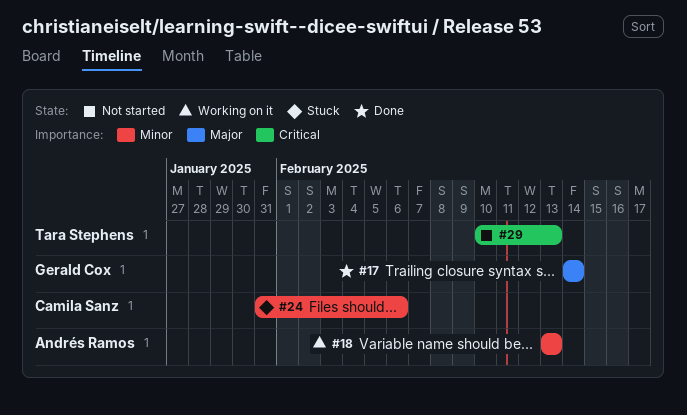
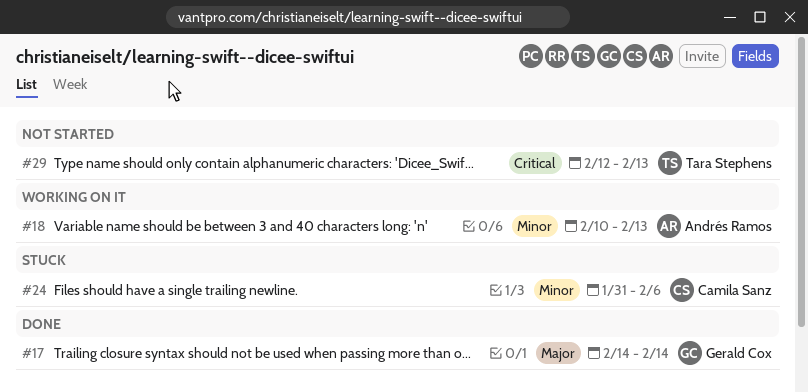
#18, start: Feb 13 -> Feb 10
#29, start: Feb 10 -> Feb 12

